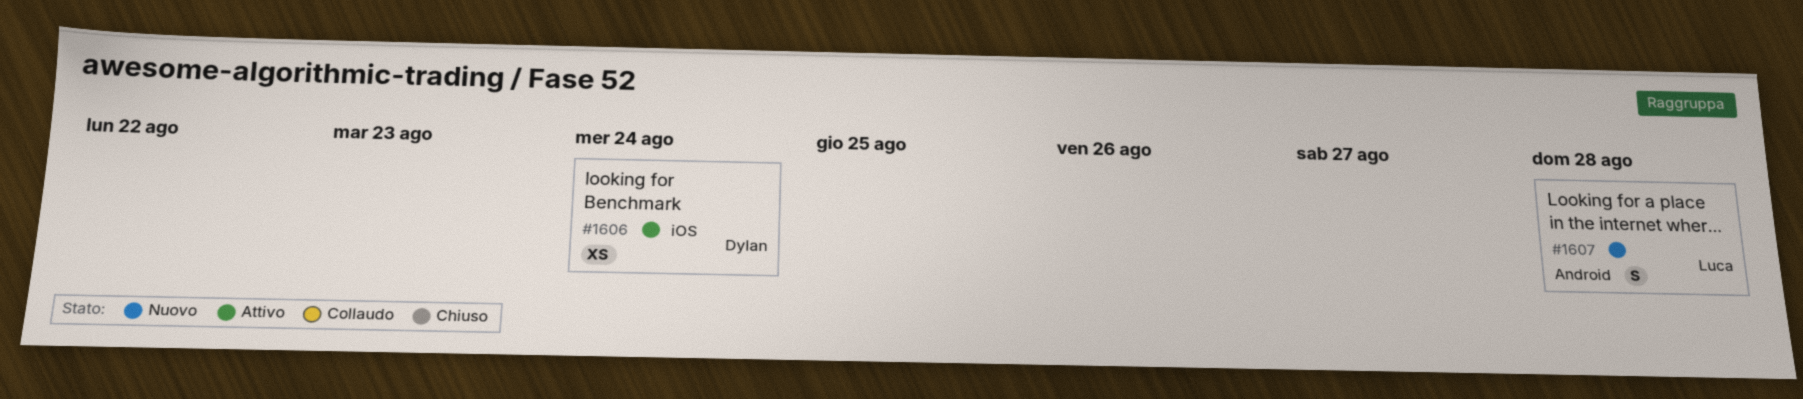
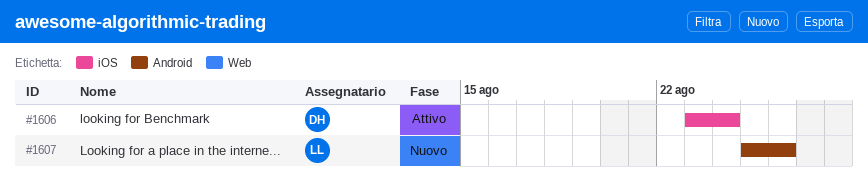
#1607, due: Aug 28 -> Aug 26

